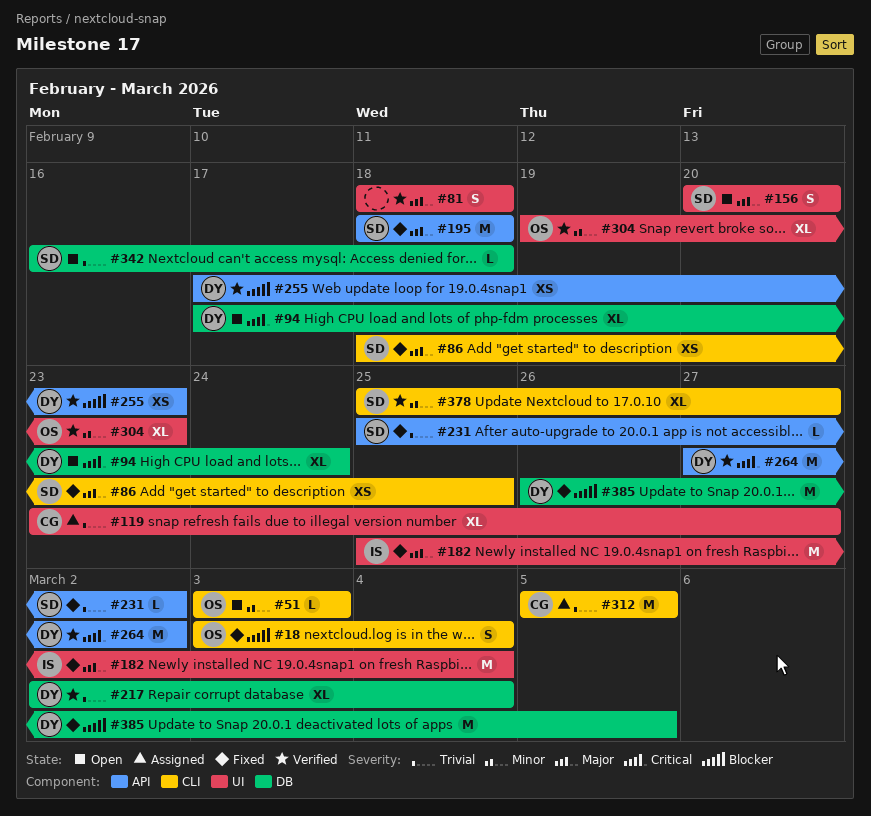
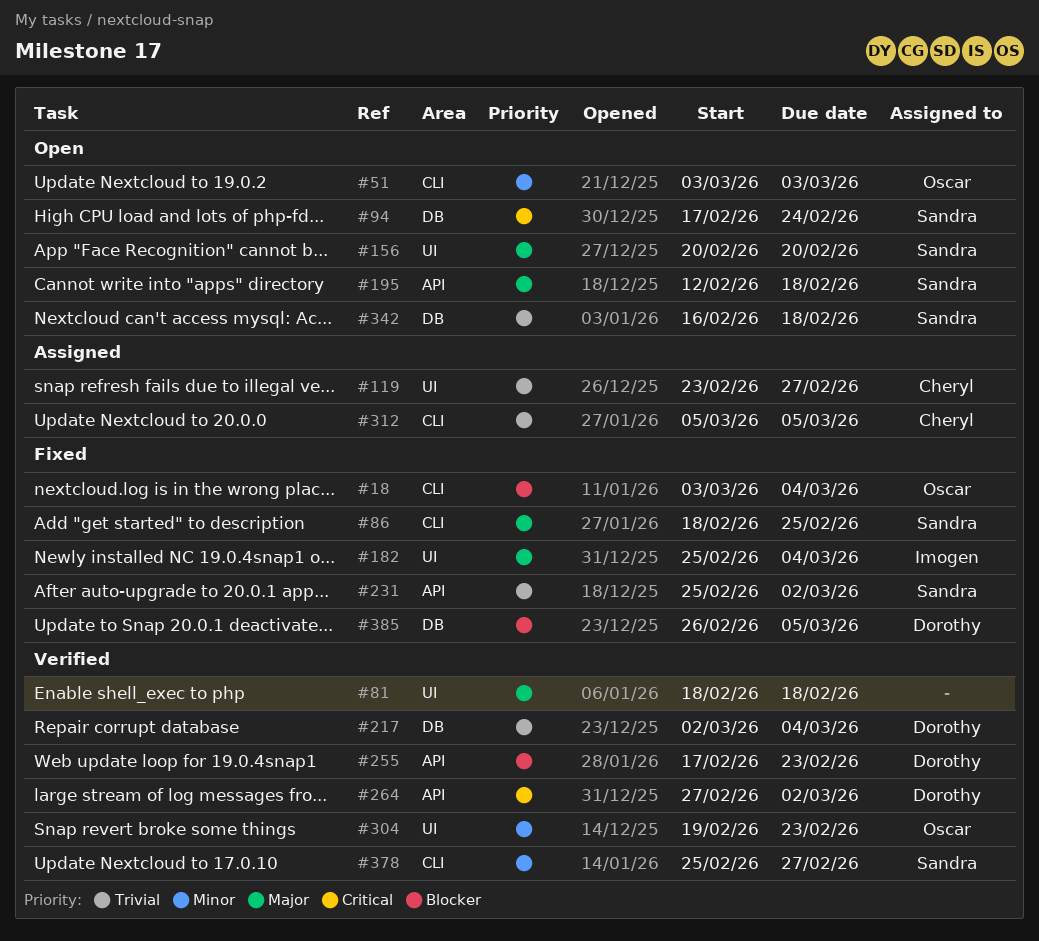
#94, owner: Dorothy -> Sandra
#195, status: Fixed -> Open
#195, start: Feb 18 -> Feb 12

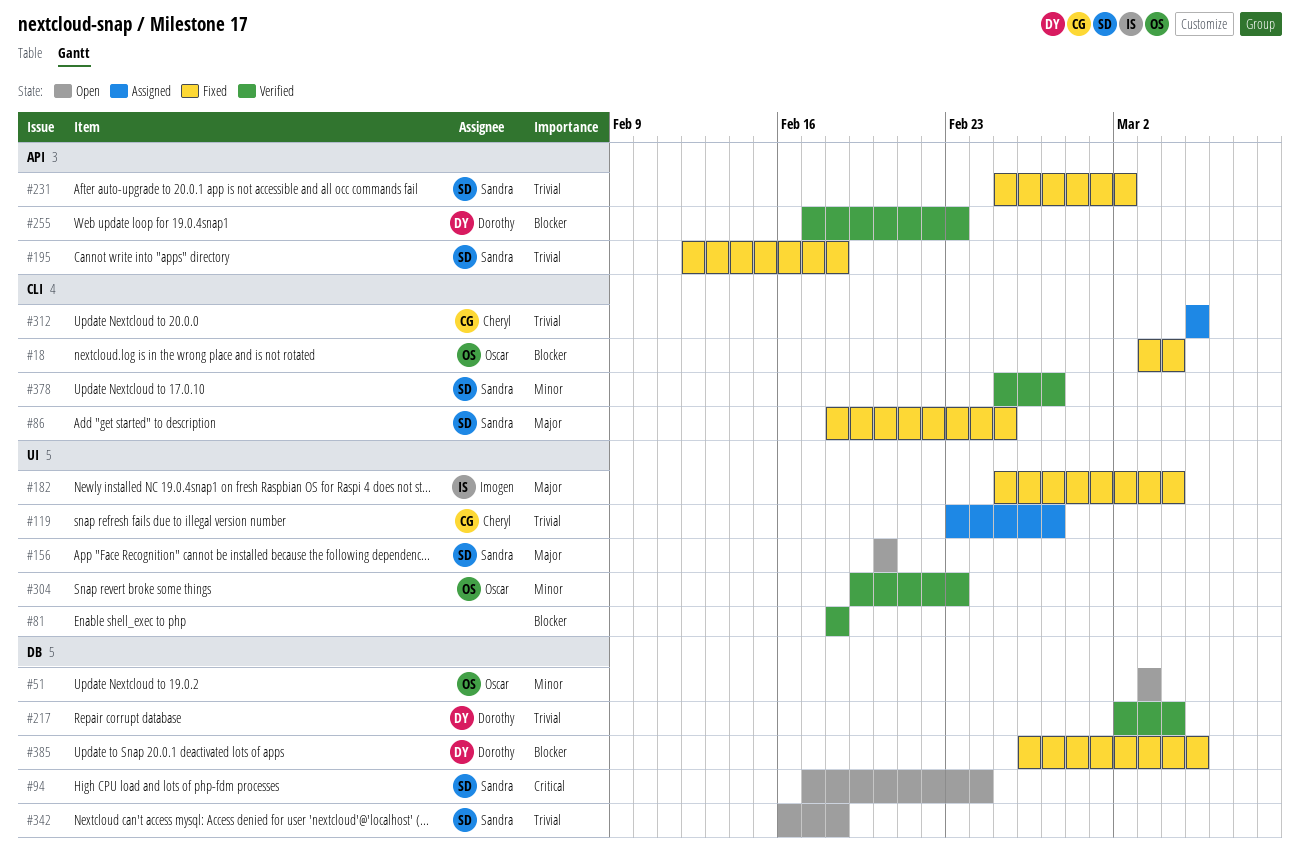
#51, label: CLI -> DB
#81, priority: Major -> Blocker
#195, status: Open -> Fixed
#195, priority: Major -> Trivial
#264: present -> none

